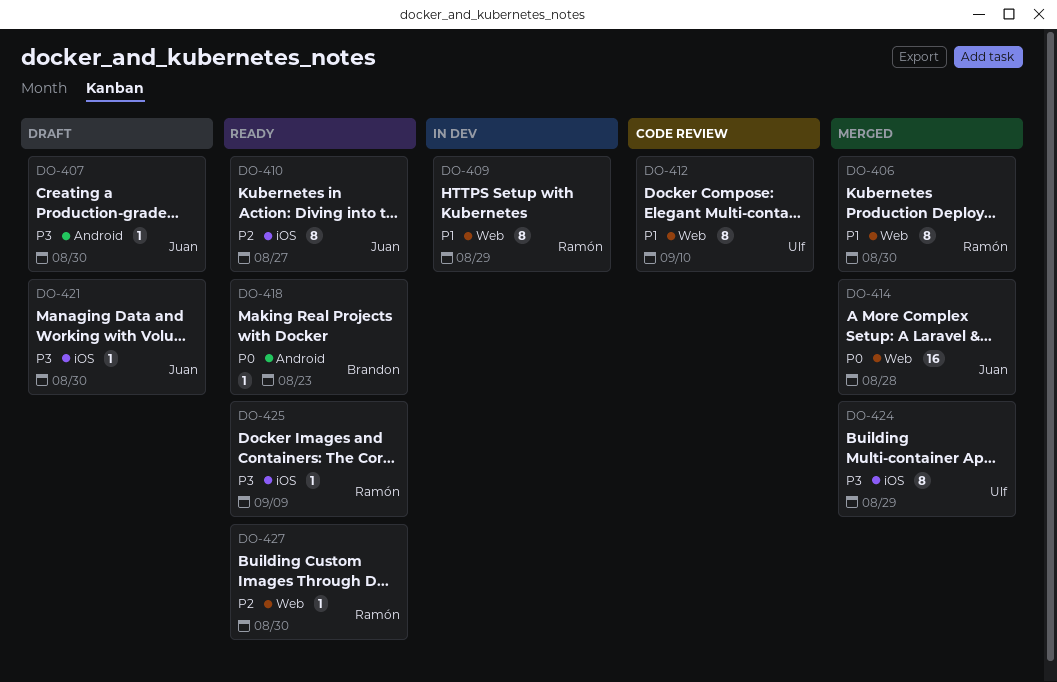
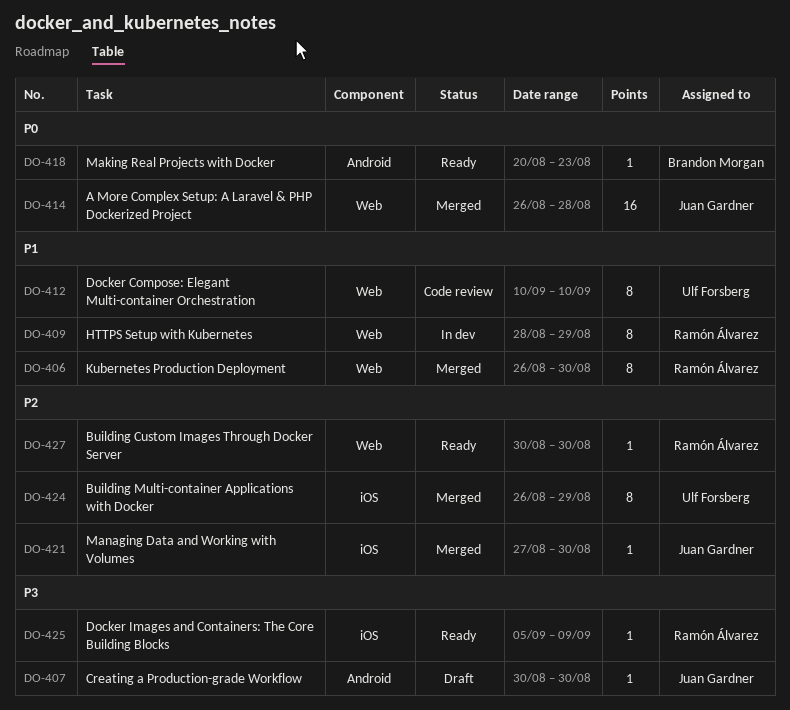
DO-410: present -> none
DO-421, status: Draft -> Merged
DO-421, priority: P3 -> P2
DO-424, priority: P3 -> P2

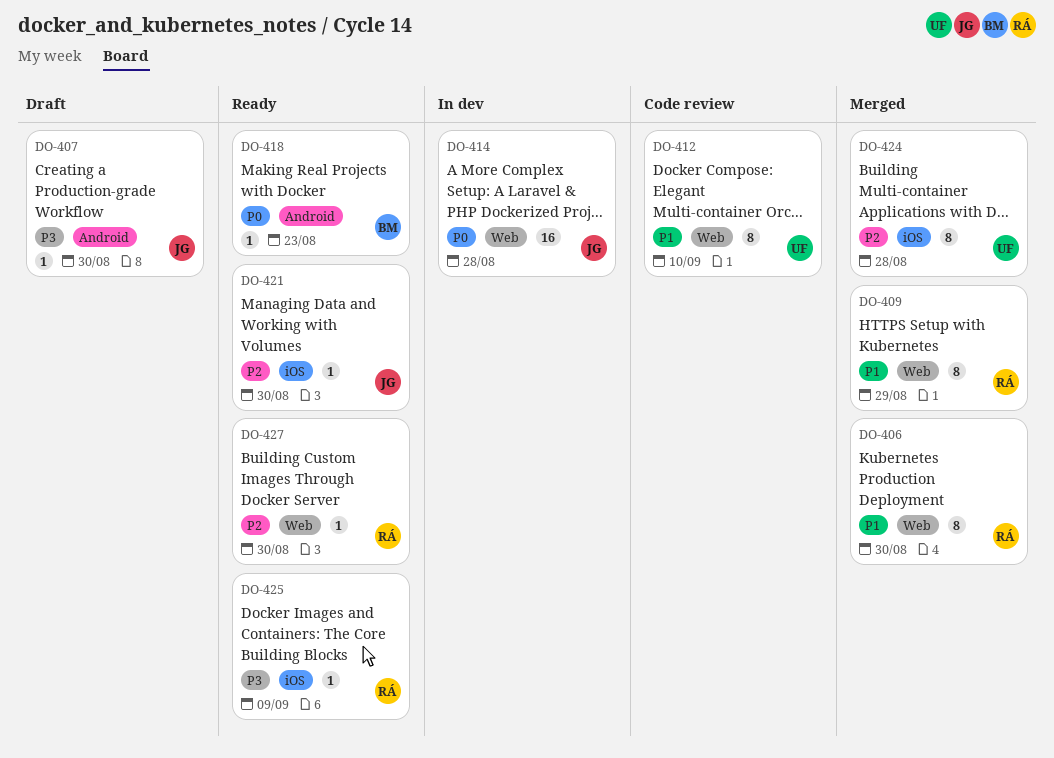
DO-409, status: In dev -> Merged
DO-414, status: Merged -> In dev
DO-421, status: Merged -> Ready
DO-424, due: Aug 29 -> Aug 28

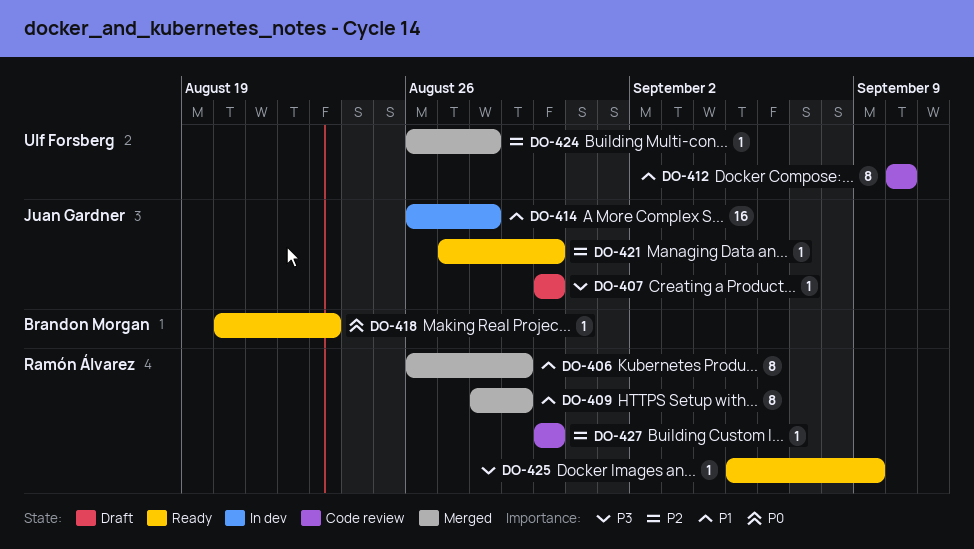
DO-406, due: Aug 30 -> Aug 29
DO-414, priority: P0 -> P1
DO-424, estimate: 8 -> 1
DO-427, status: Ready -> Code review

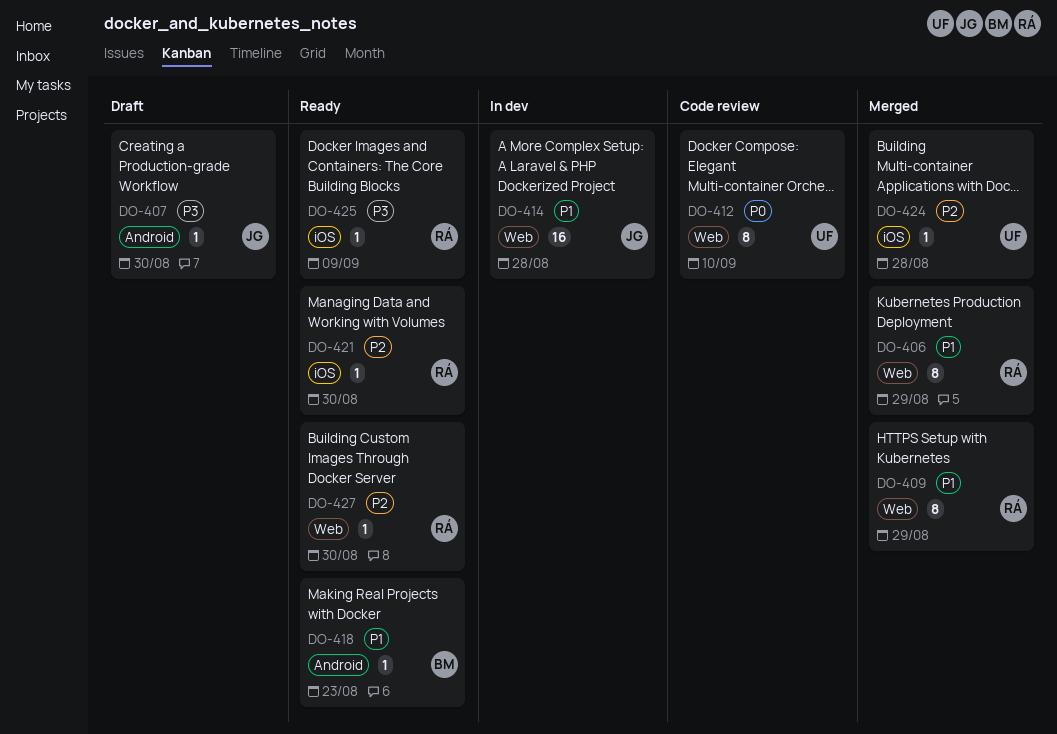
DO-412, priority: P1 -> P0
DO-418, priority: P0 -> P1
DO-421, owner: Juan Gardner -> Ramón Álvarez
DO-427, status: Code review -> Ready

